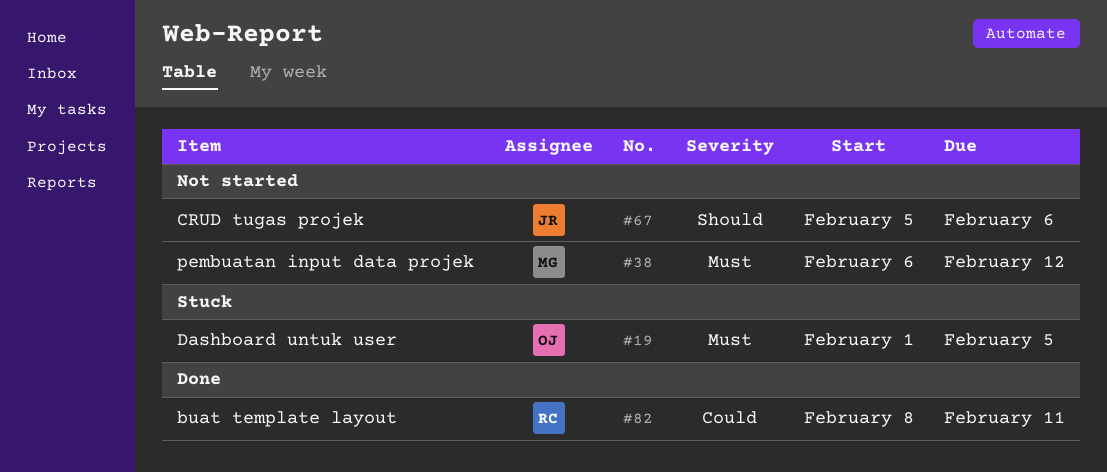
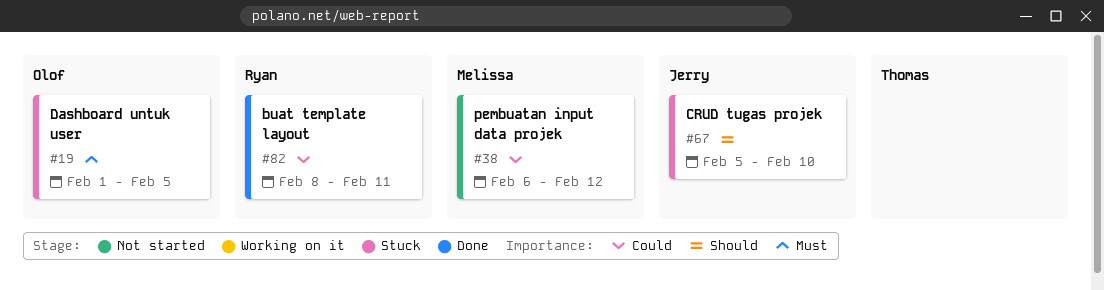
#38, priority: Must -> Could
#67, status: Not started -> Stuck
#67, due: Feb 6 -> Feb 10

